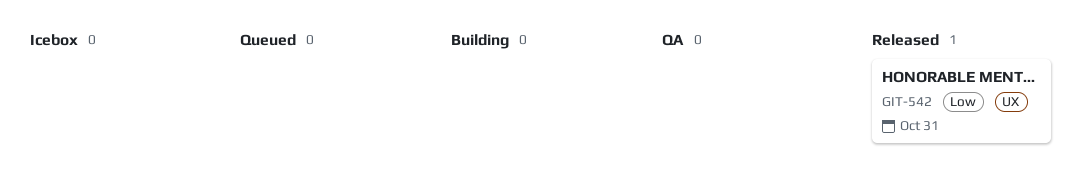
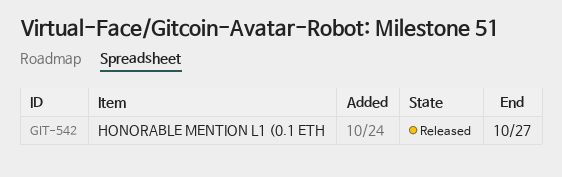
GIT-542, due: Oct 31 -> Oct 27

